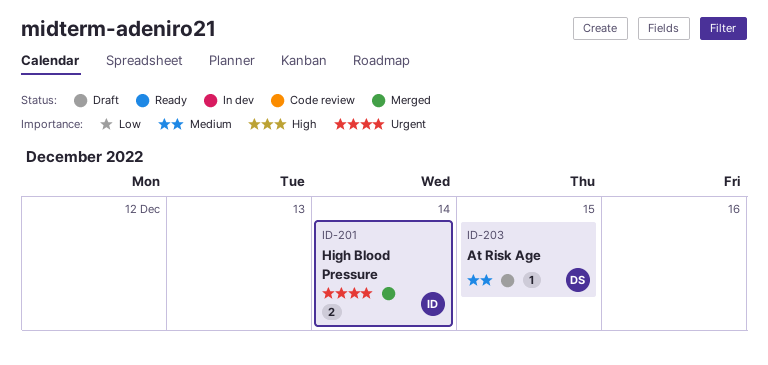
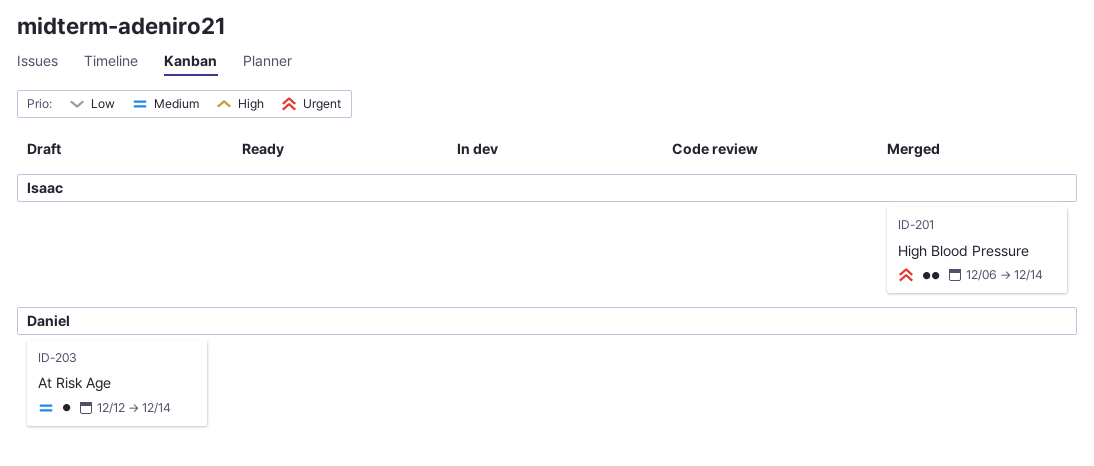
ID-203, due: Dec 15 -> Dec 14

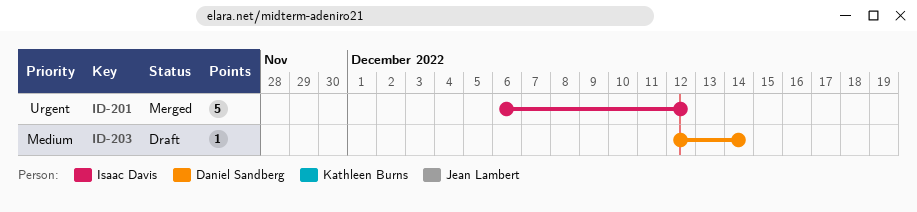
ID-201, estimate: 2 -> 5
ID-201, due: Dec 14 -> Dec 12

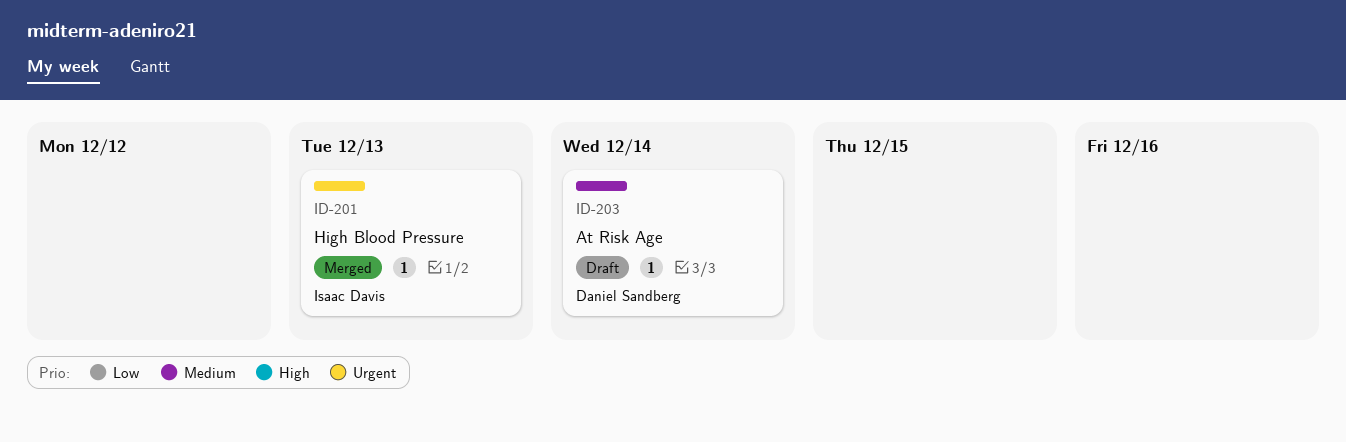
ID-201, estimate: 5 -> 1
ID-201, due: Dec 12 -> Dec 13

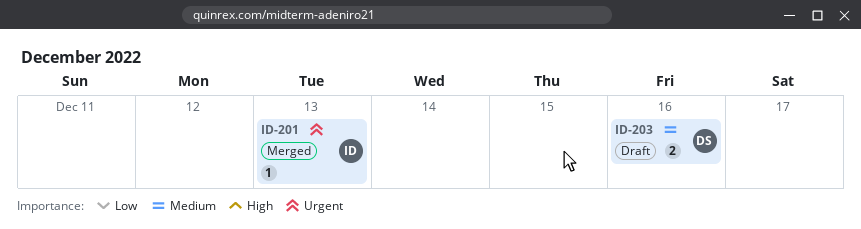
ID-203, estimate: 1 -> 2
ID-203, due: Dec 14 -> Dec 16

